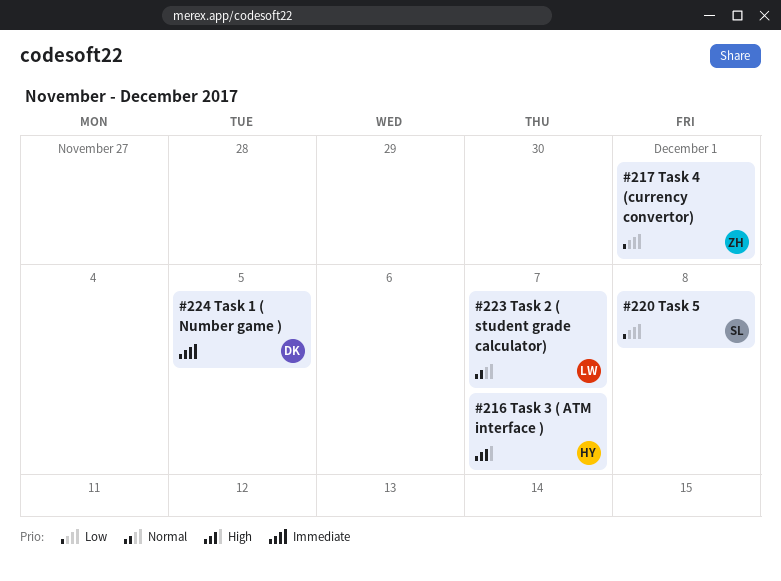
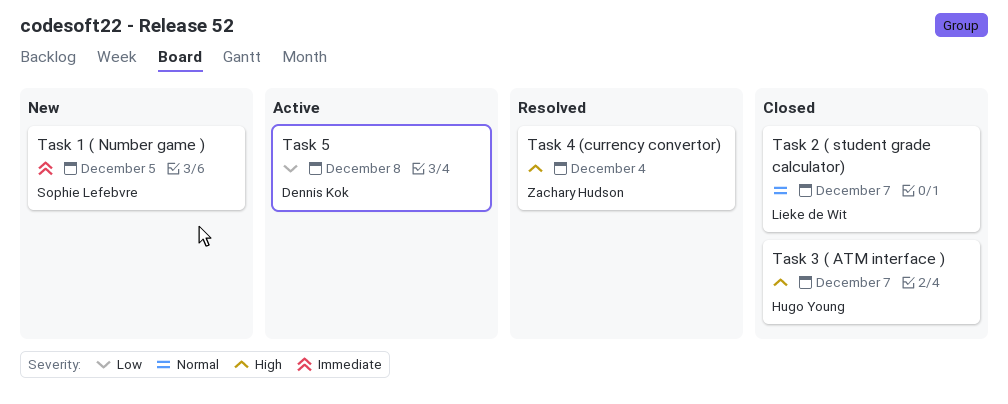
Task 1 ( Number game ), owner: Dennis Kok -> Sophie Lefebvre
Task 4 (currency convertor), priority: Low -> High
Task 4 (currency convertor), due: Dec 1 -> Dec 4
Task 5, owner: Sophie Lefebvre -> Dennis Kok

